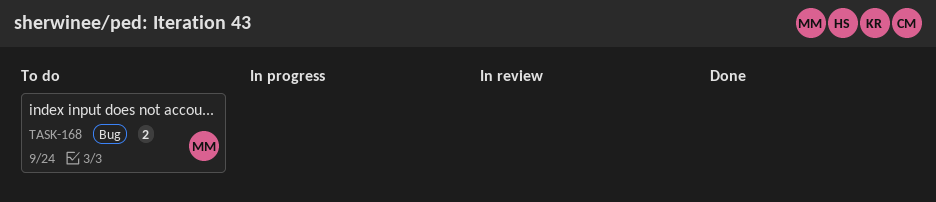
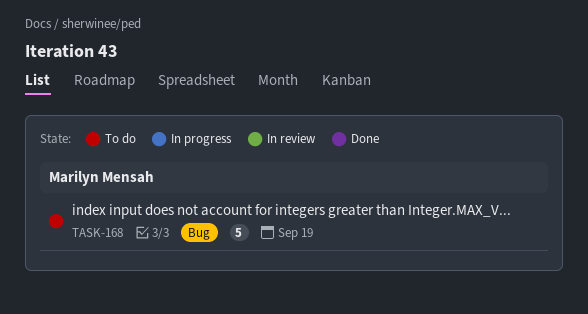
TASK-168, estimate: 2 -> 5
TASK-168, due: Sep 24 -> Sep 19

